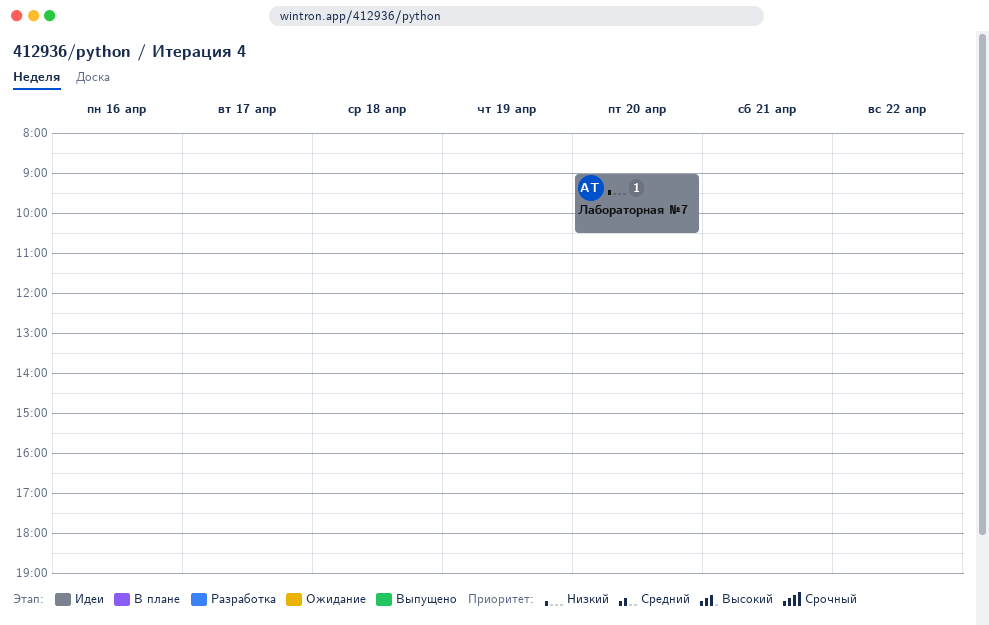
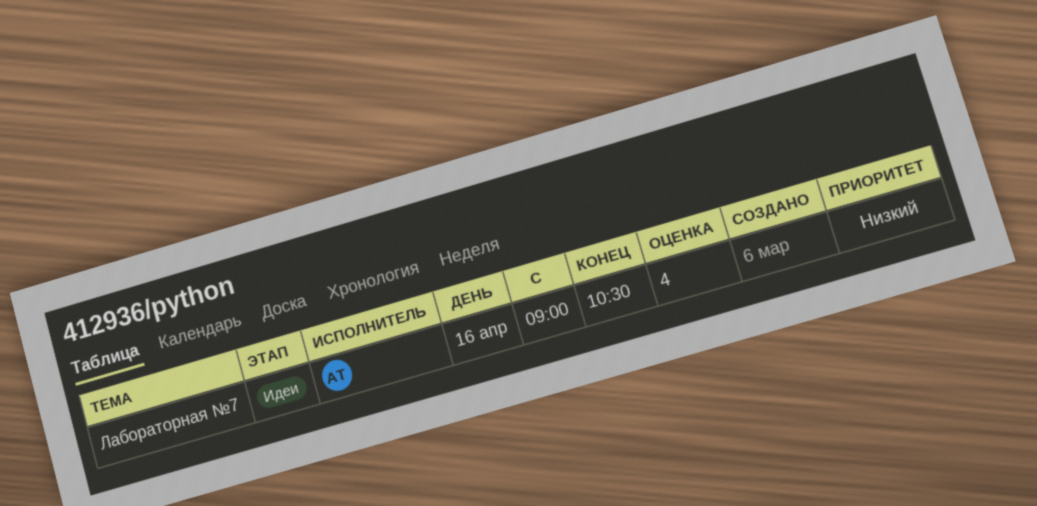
Лабораторная №7, estimate: 1 -> 4
Лабораторная №7, day: Apr 20 -> Apr 16

